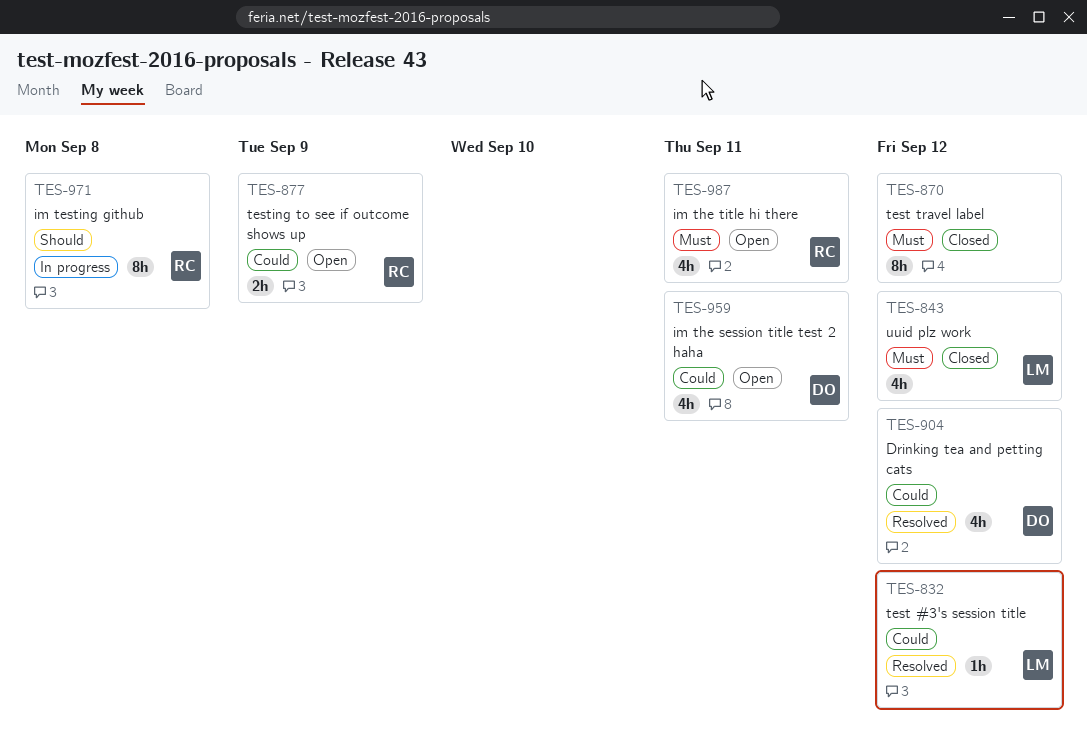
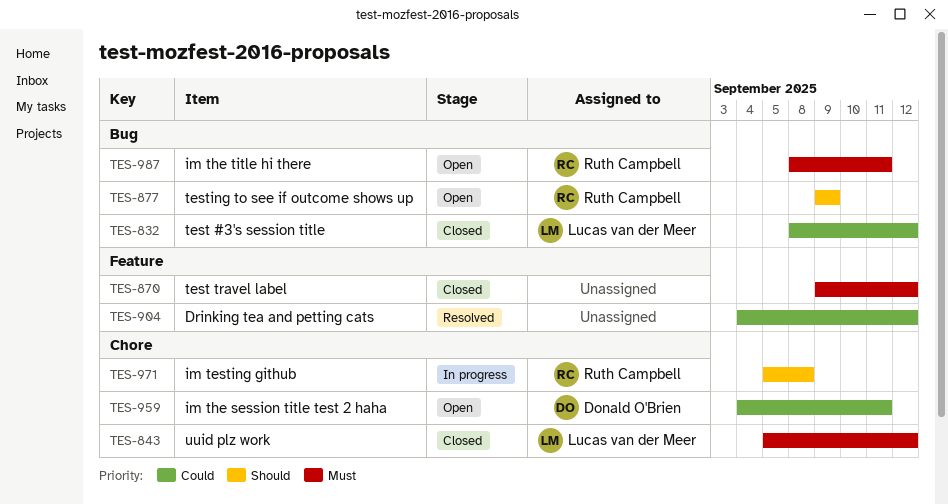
TES-832, status: Resolved -> Closed
TES-877, priority: Could -> Should
TES-904, owner: Donald O'Brien -> none

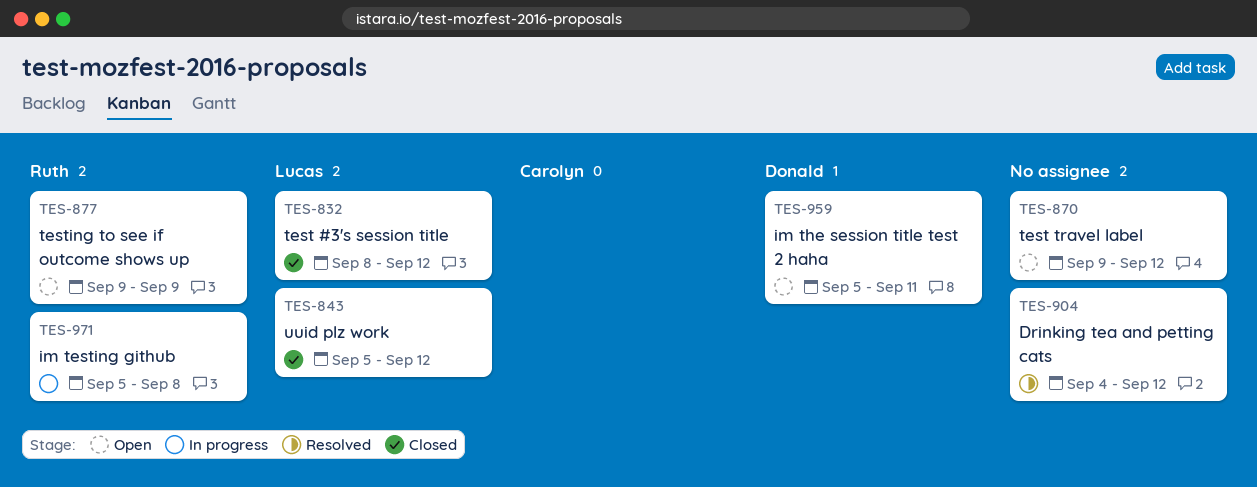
TES-870, status: Closed -> Open
TES-959, start: Sep 4 -> Sep 5
TES-987: present -> none

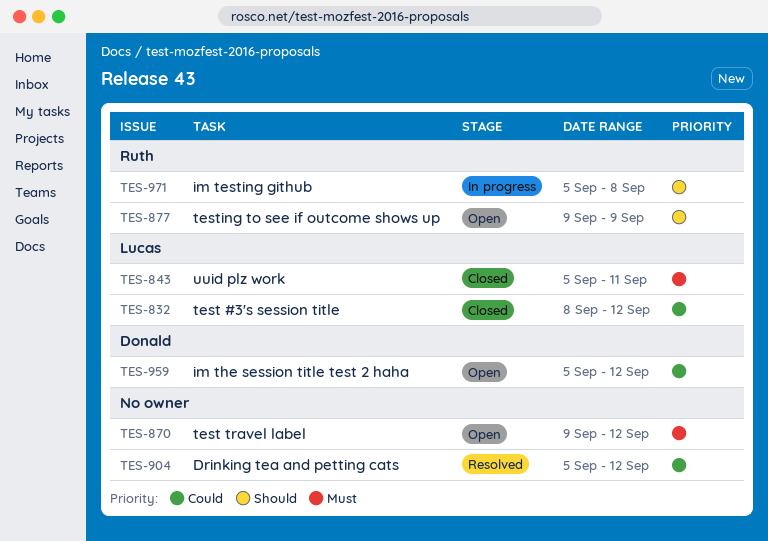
TES-843, due: Sep 12 -> Sep 11
TES-904, start: Sep 4 -> Sep 5
TES-959, due: Sep 11 -> Sep 12

